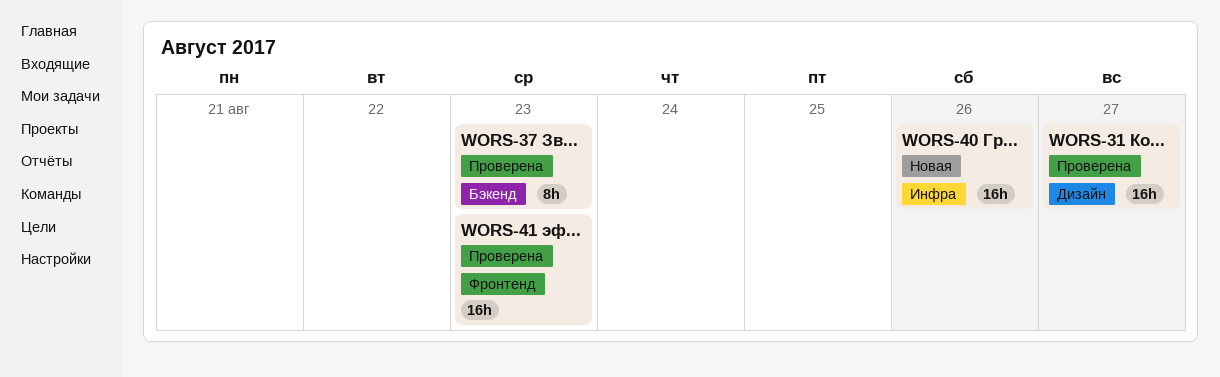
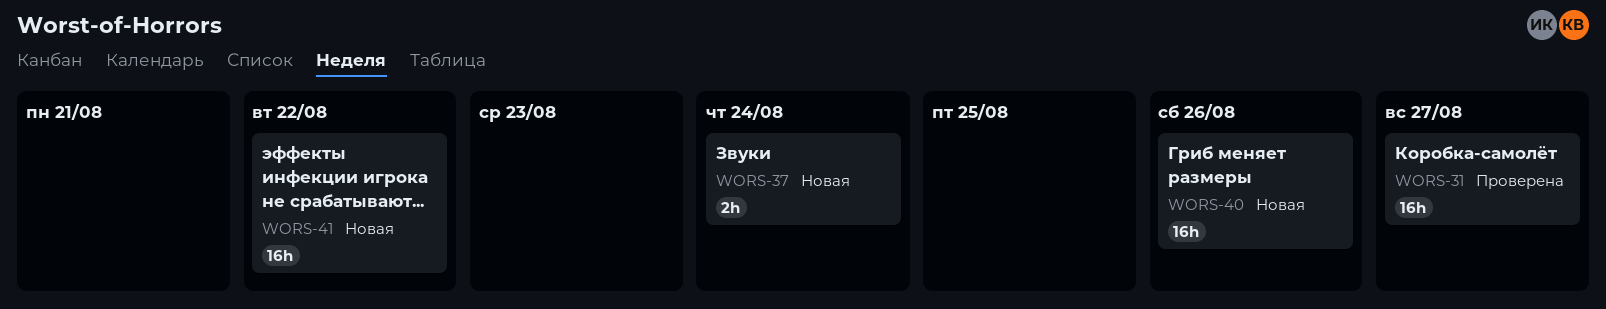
WORS-37, status: Проверена -> Новая
WORS-37, estimate: 8h -> 2h
WORS-37, due: Aug 23 -> Aug 24
WORS-41, status: Проверена -> Новая
WORS-41, due: Aug 23 -> Aug 22

